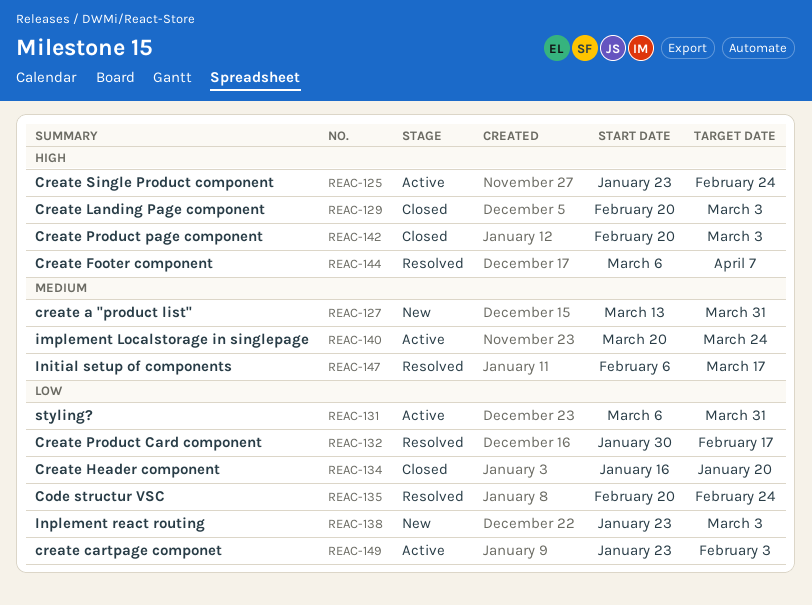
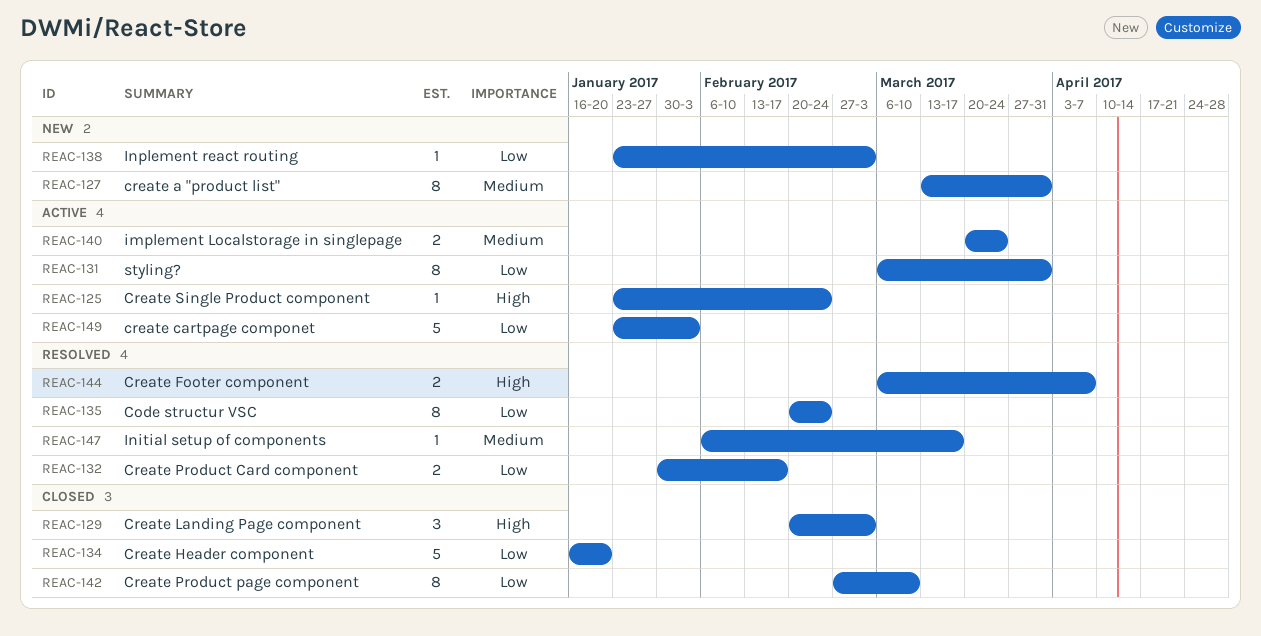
REAC-142, priority: High -> Low
REAC-142, start: Feb 20 -> Feb 27
REAC-142, due: Mar 3 -> Mar 10

